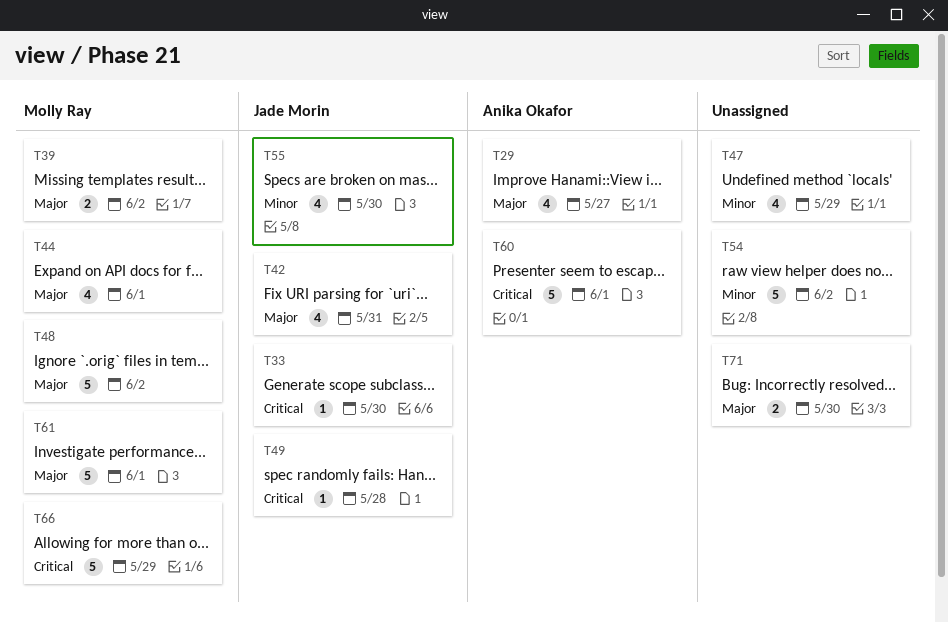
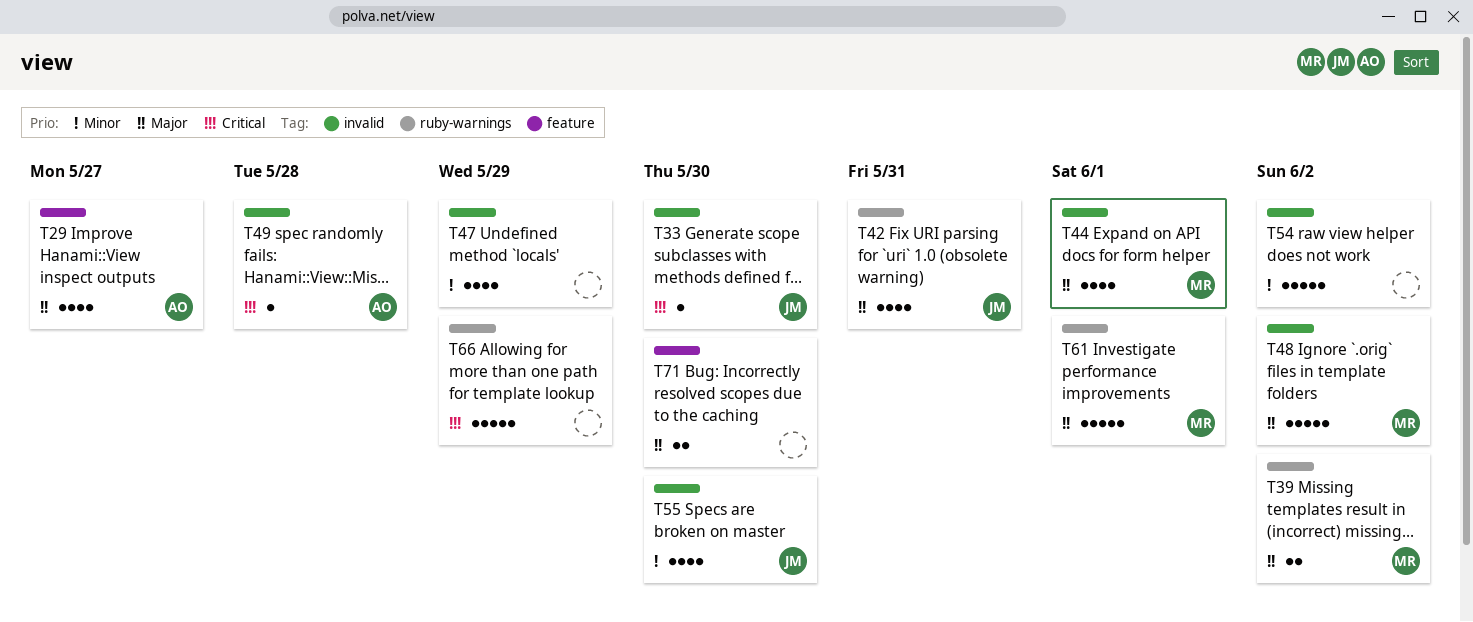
T49, owner: Jade Morin -> Anika Okafor
T60: present -> none
T66, owner: Molly Ray -> none

